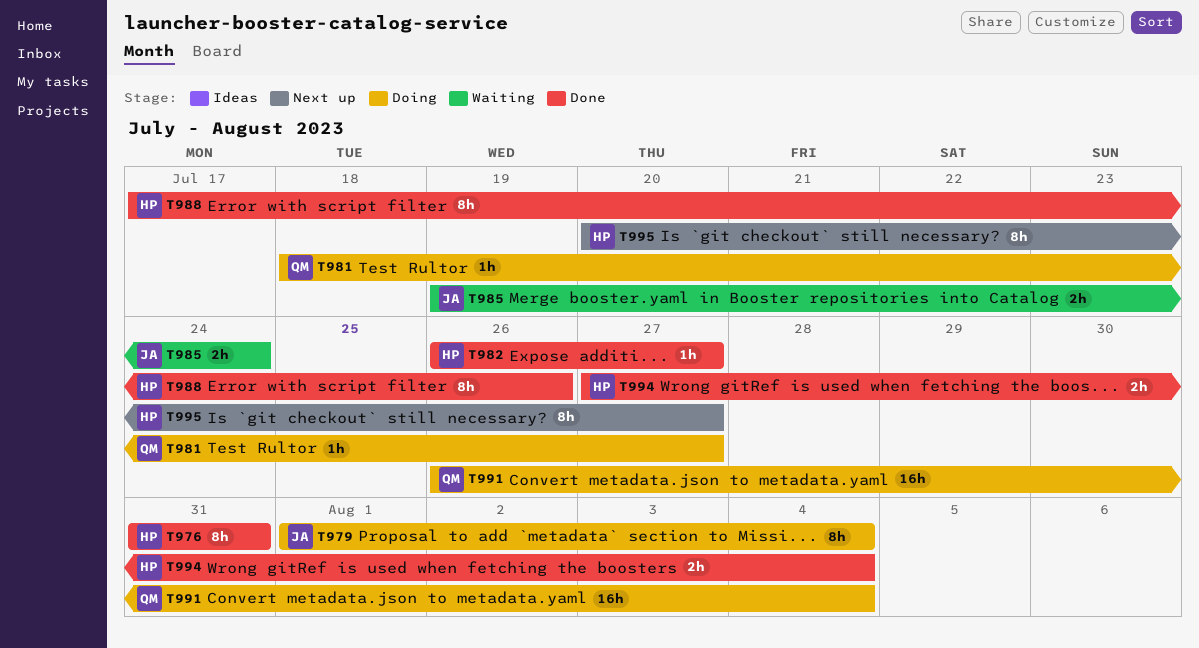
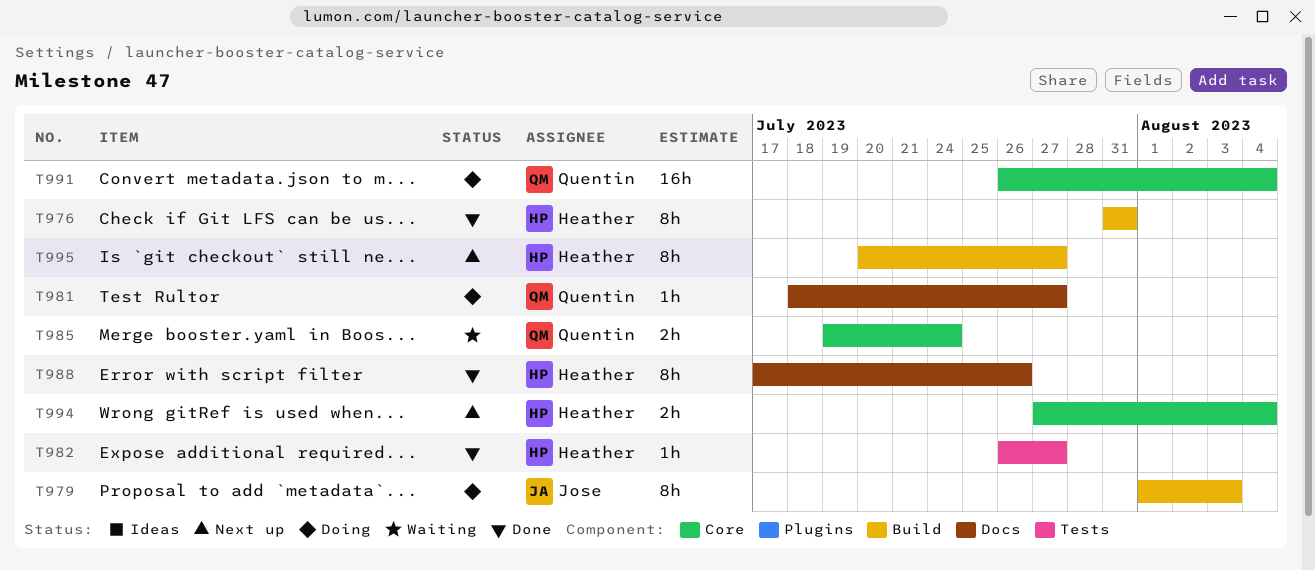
T979, due: Aug 4 -> Aug 3
T985, owner: Jose -> Quentin
T994, status: Done -> Next up

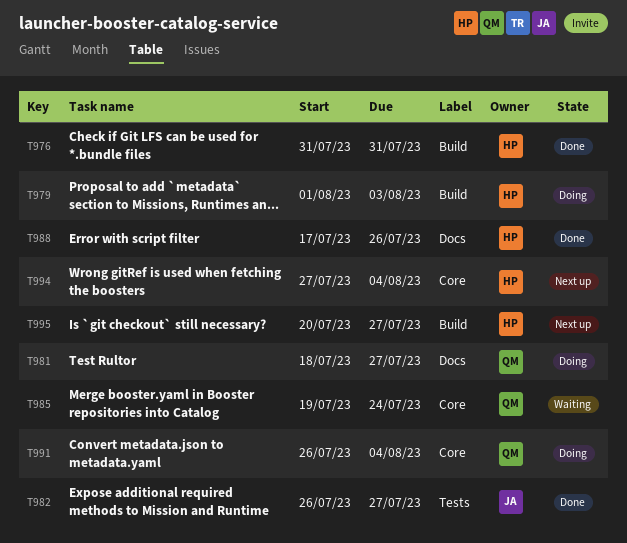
T979, owner: Jose -> Heather
T982, owner: Heather -> Jose

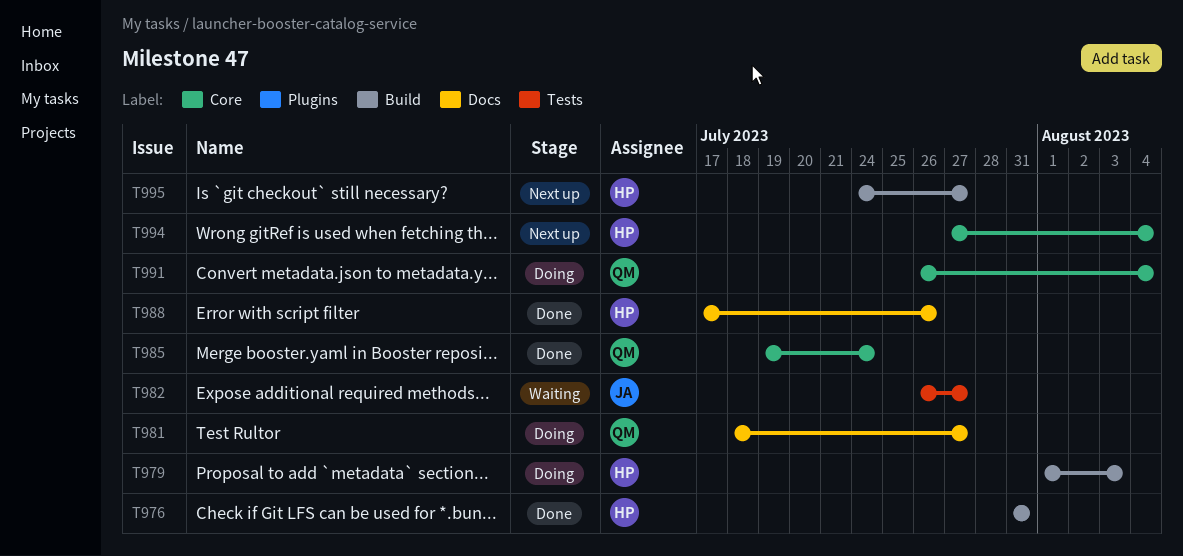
T982, status: Done -> Waiting
T985, status: Waiting -> Done
T995, start: Jul 20 -> Jul 24

